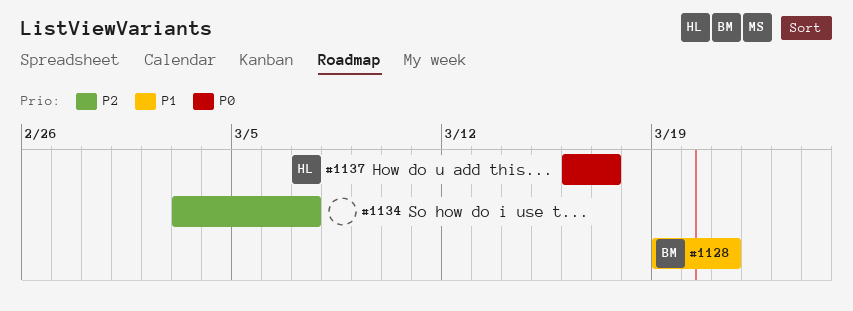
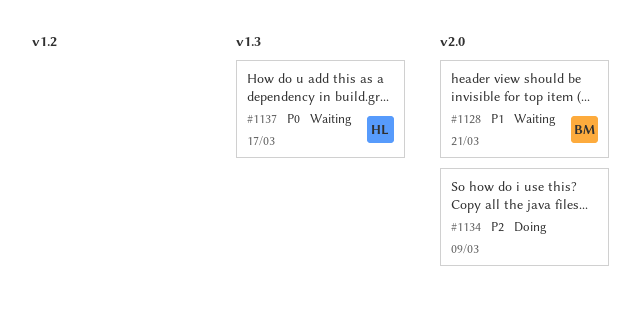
#1134, due: Mar 7 -> Mar 9

